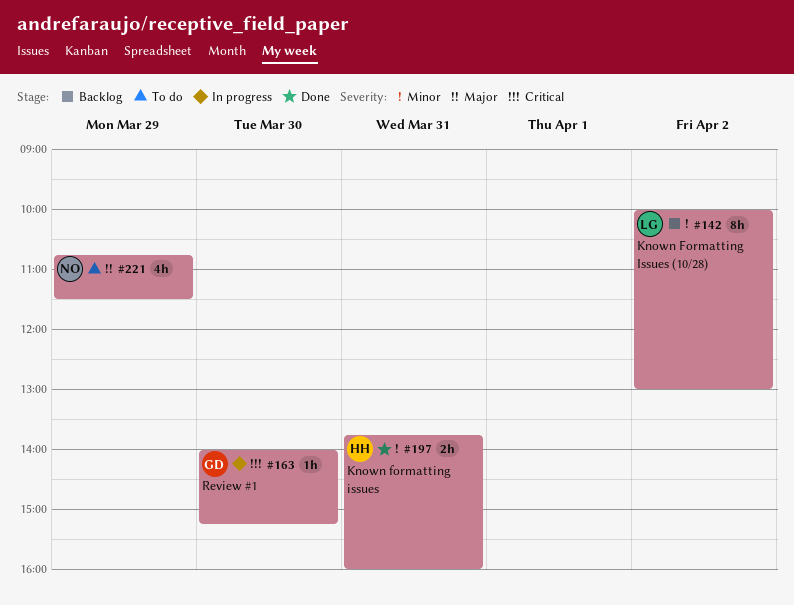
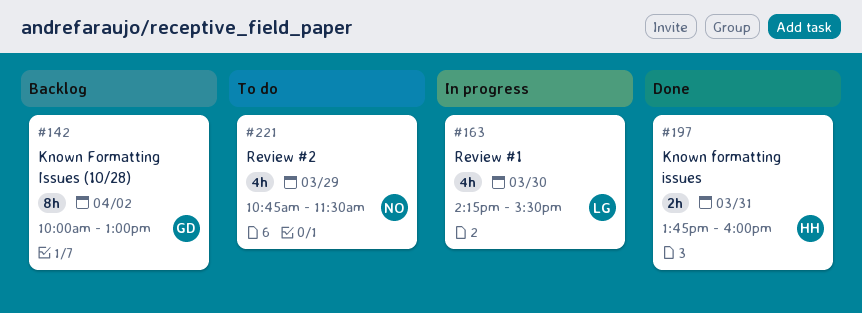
#142, owner: LG -> GD
#163, owner: GD -> LG
#163, estimate: 1h -> 4h
#163, begins: 14:00 -> 14:15
#163, ends: 15:15 -> 15:30

